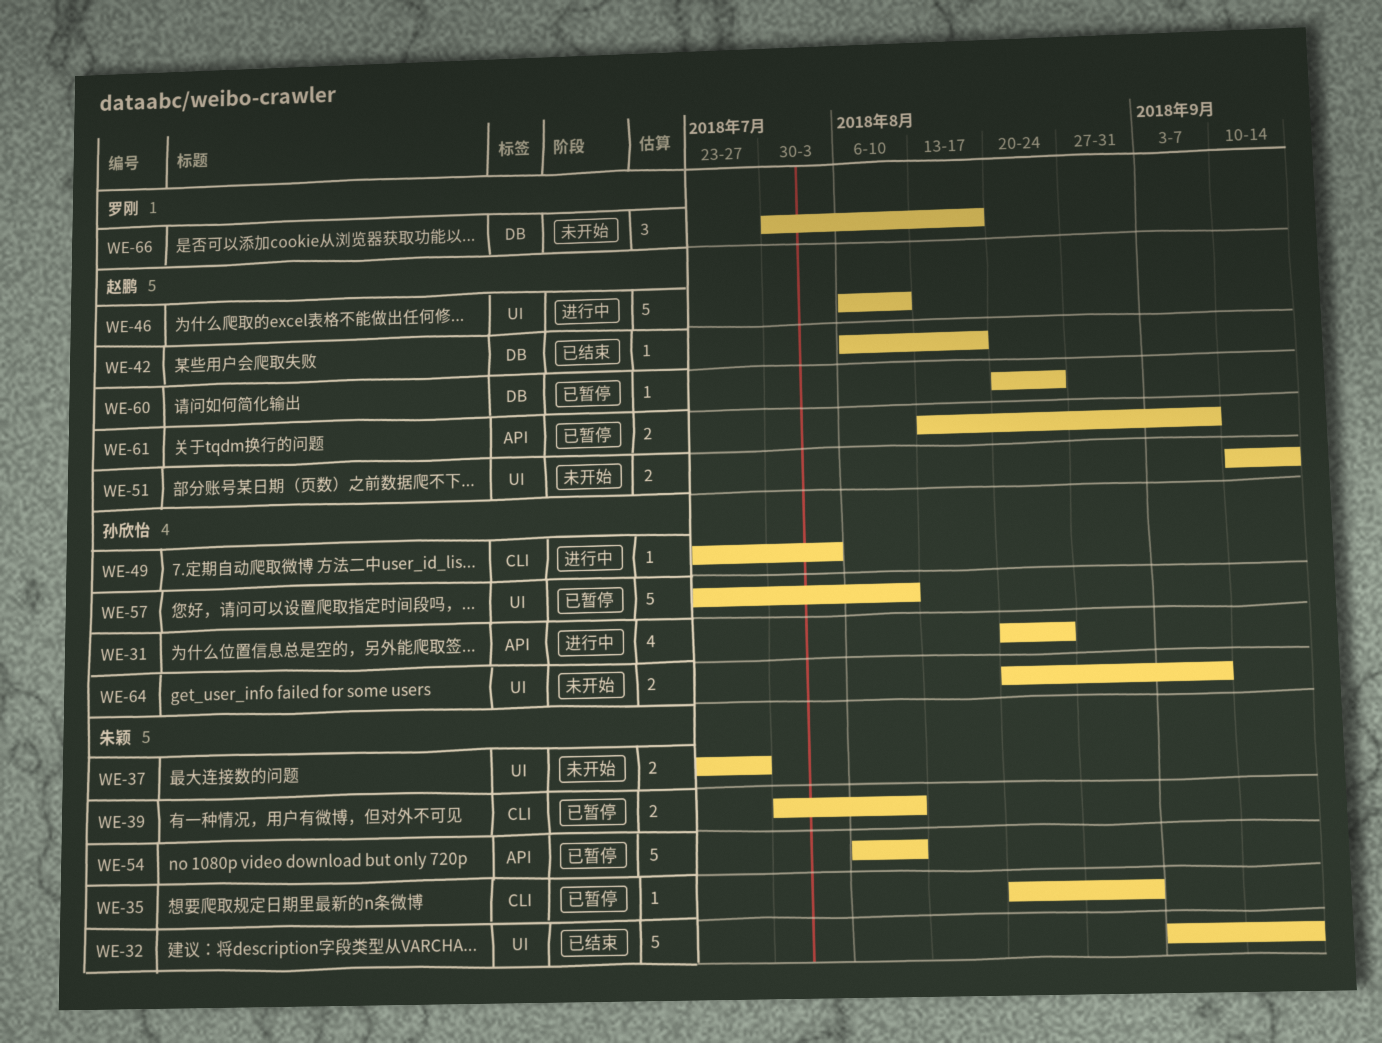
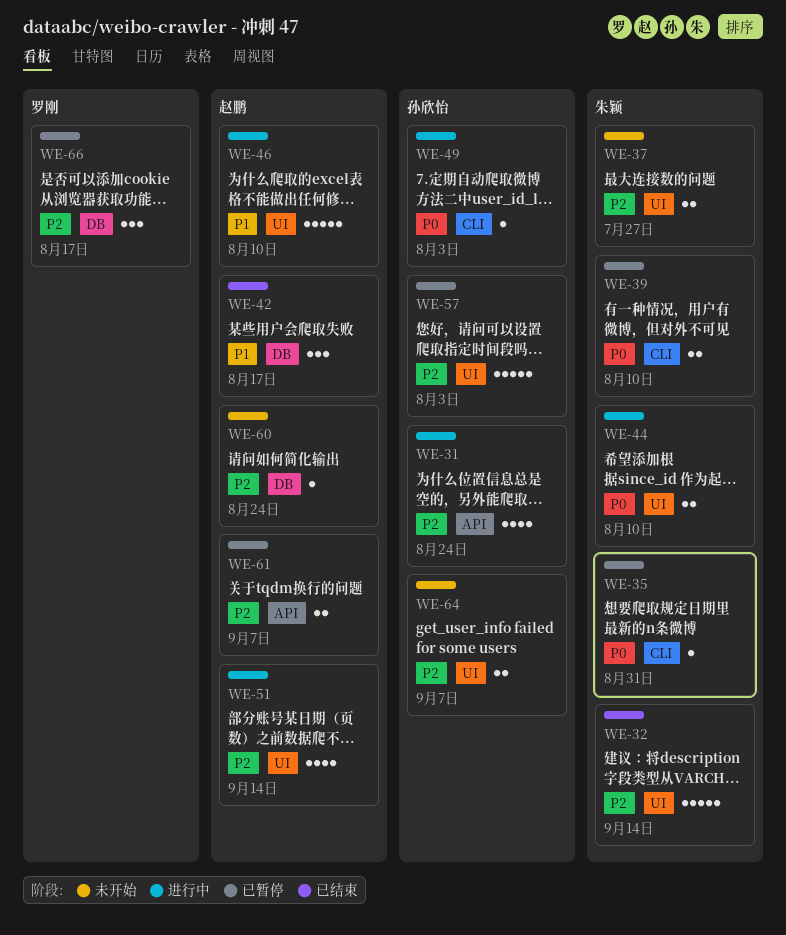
WE-42, estimate: 1 -> 3
WE-44: none -> present
WE-51, status: 未开始 -> 进行中
WE-51, estimate: 2 -> 4
WE-54: present -> none
WE-57, due: Aug 10 -> Aug 3
WE-60, status: 已暂停 -> 未开始
WE-66, status: 未开始 -> 已暂停

